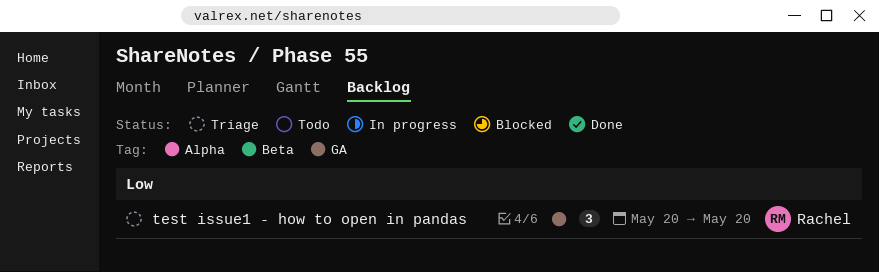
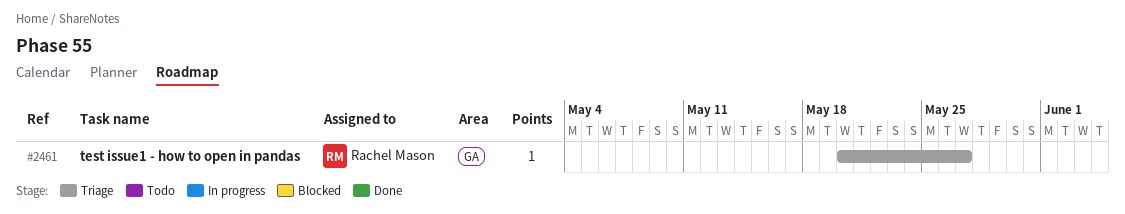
test issue1 - how to open in pandas, estimate: 3 -> 1
test issue1 - how to open in pandas, due: May 20 -> May 27

